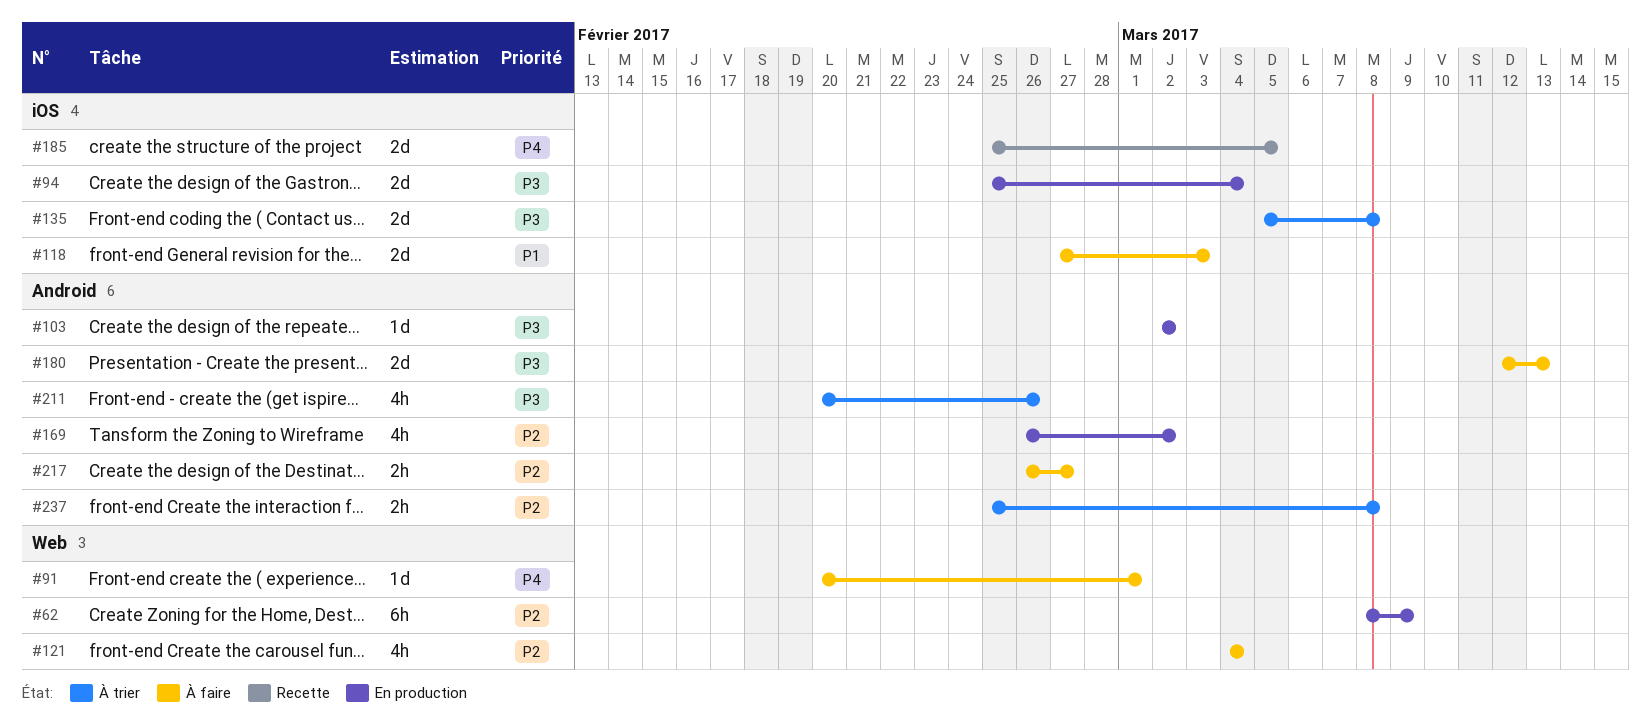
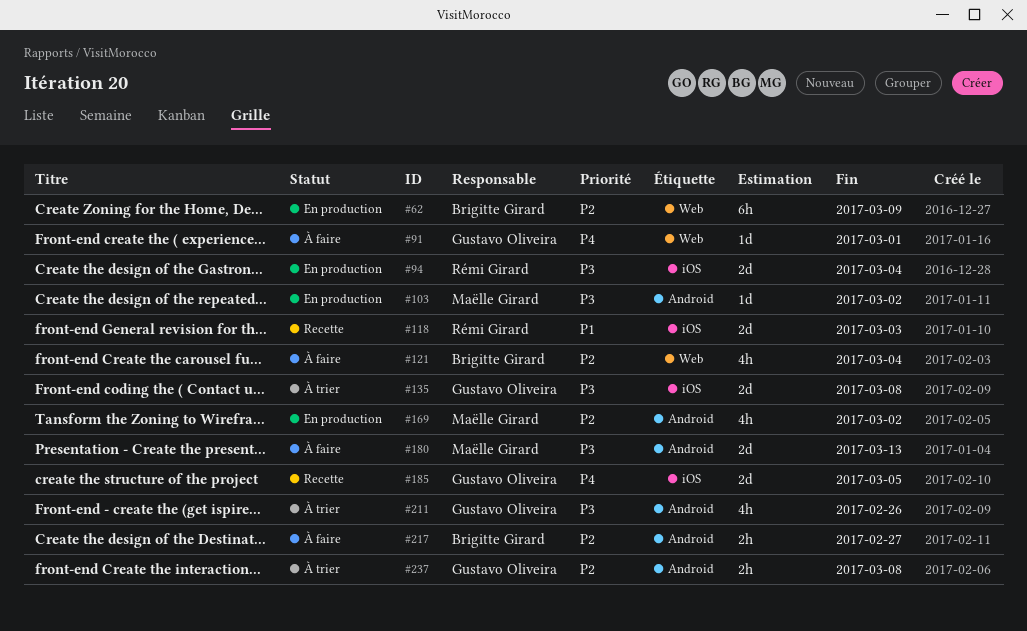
#118, status: À faire -> Recette

